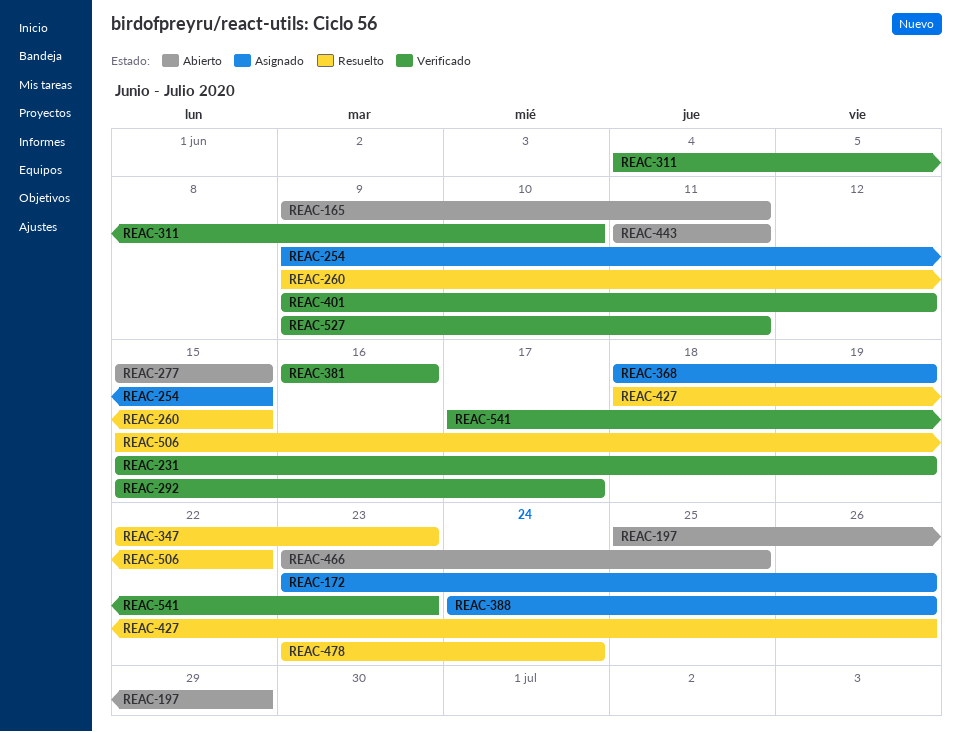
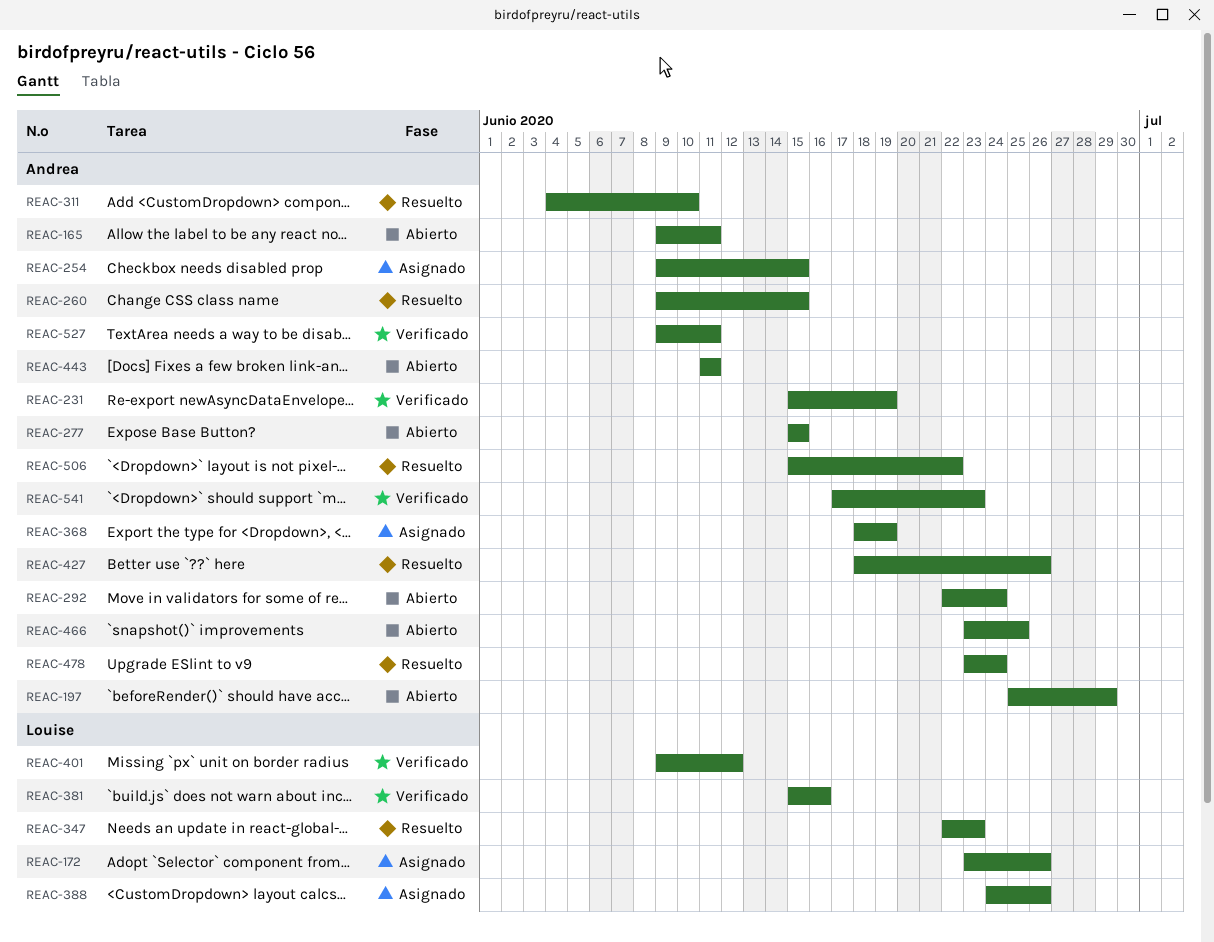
REAC-292, status: Verificado -> Abierto
REAC-292, start: Jun 15 -> Jun 22
REAC-292, due: Jun 17 -> Jun 24
REAC-311, status: Verificado -> Resuelto
REAC-381, start: Jun 16 -> Jun 15

